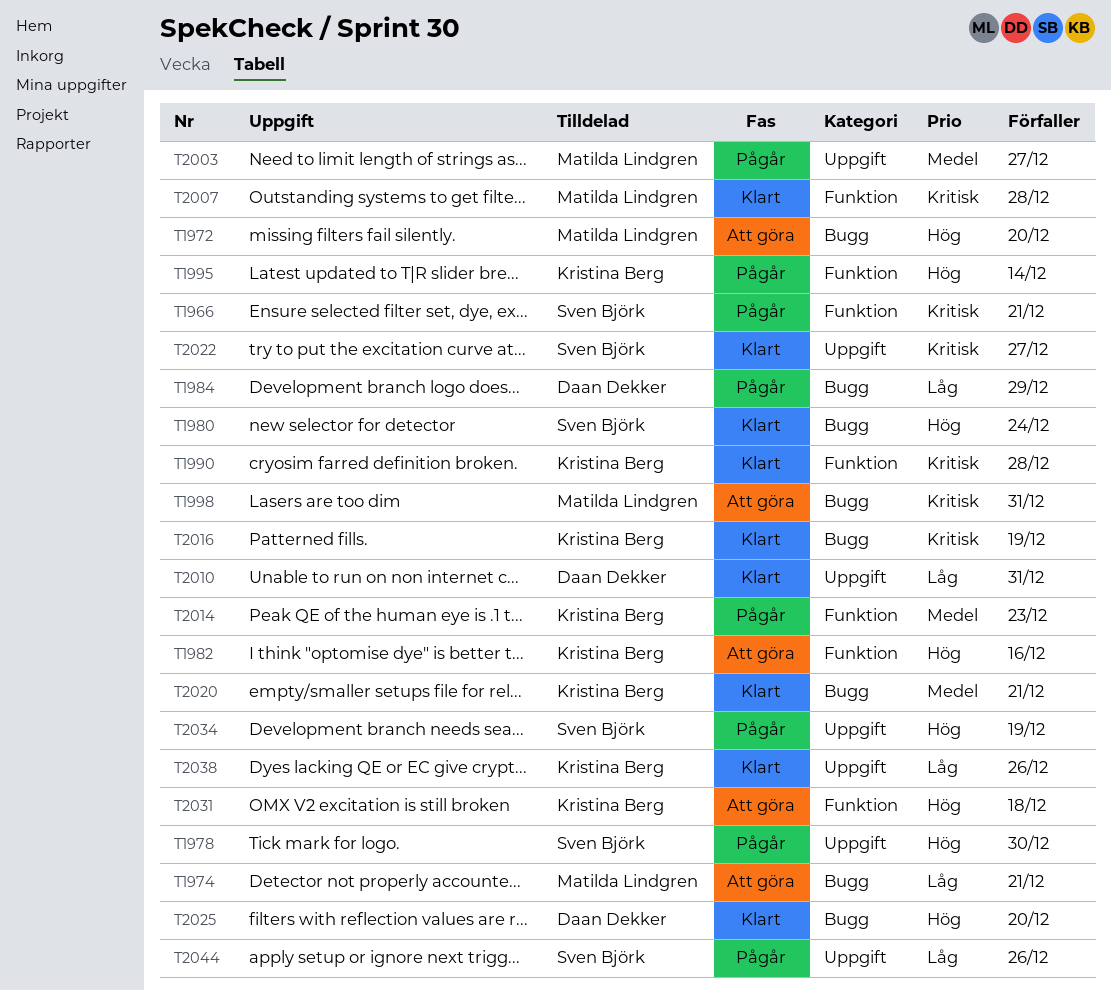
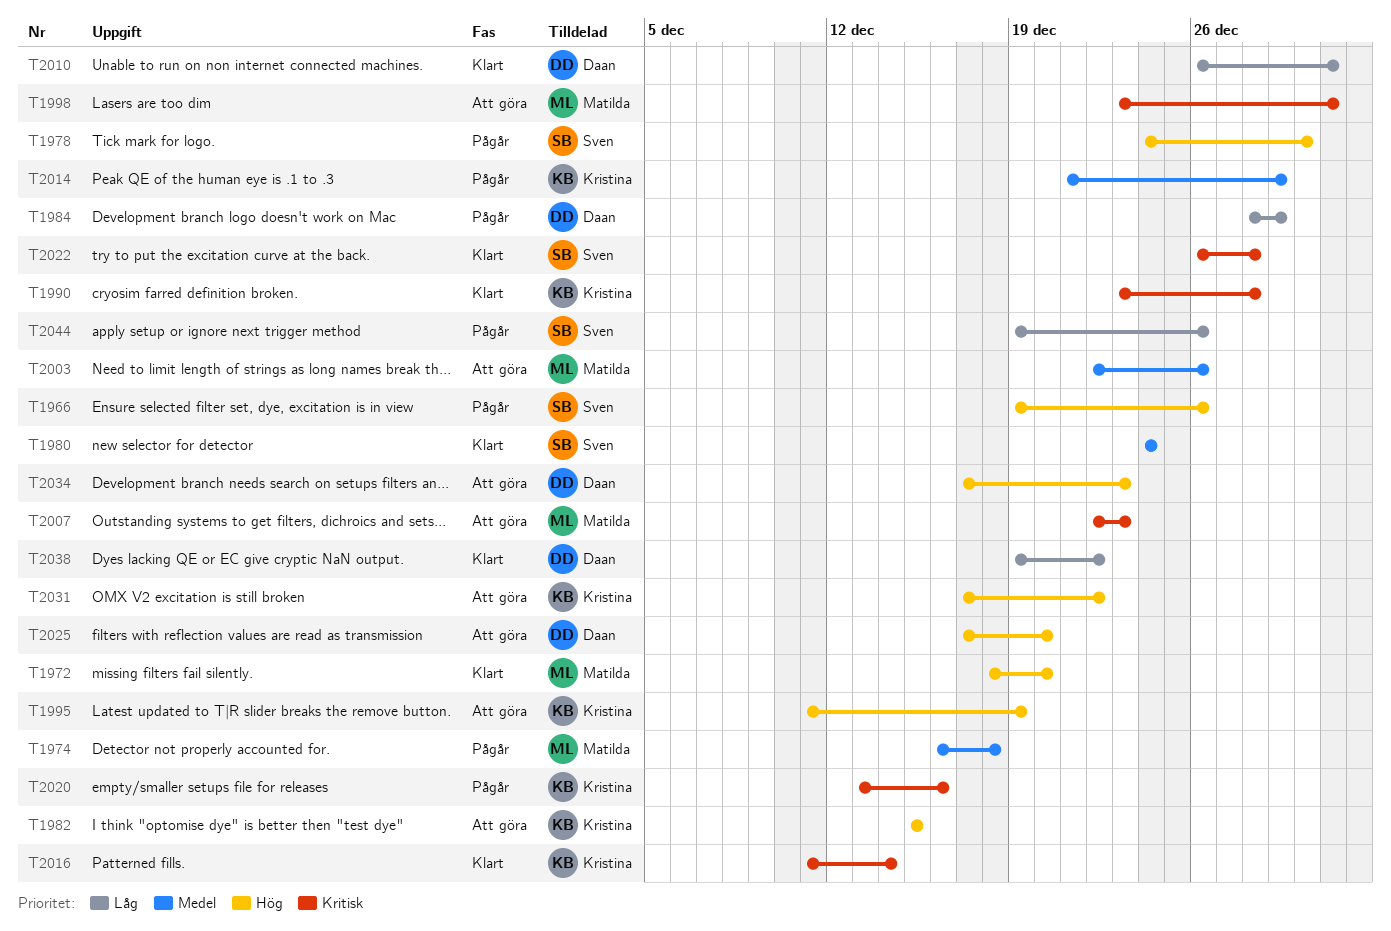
T1966, priority: Kritisk -> Hög
T1966, due: Dec 21 -> Dec 26
T1972, status: Att göra -> Klart
T1974, status: Att göra -> Pågår
T1974, priority: Låg -> Medel
T1974, due: Dec 21 -> Dec 18
T1980, priority: Hög -> Medel
T1982, due: Dec 16 -> Dec 15
T1995, status: Pågår -> Att göra
T1995, due: Dec 14 -> Dec 19
T2003, status: Pågår -> Att göra
T2003, due: Dec 27 -> Dec 26
T2007, status: Klart -> Att göra
T2007, due: Dec 28 -> Dec 23
T2014, due: Dec 23 -> Dec 29
T2016, due: Dec 19 -> Dec 14
T2020, status: Klart -> Pågår
T2020, priority: Medel -> Kritisk
T2020, due: Dec 21 -> Dec 16
T2022, due: Dec 27 -> Dec 28
T2025, status: Klart -> Att göra
T2031, due: Dec 18 -> Dec 22
T2034, status: Pågår -> Att göra
T2034, owner: Sven Björk -> Daan Dekker
T2034, due: Dec 19 -> Dec 23
T2038, owner: Kristina Berg -> Daan Dekker
T2038, due: Dec 26 -> Dec 22

